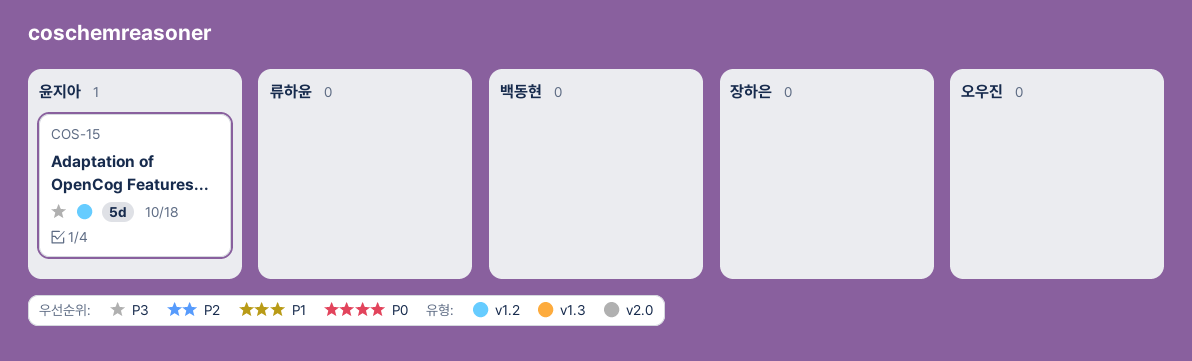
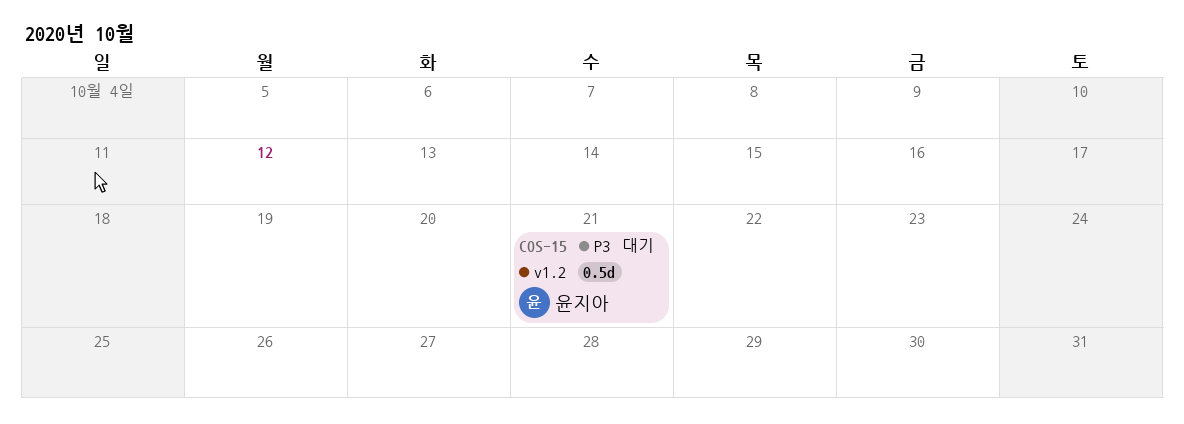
COS-15, estimate: 5d -> 0.5d
COS-15, due: Oct 18 -> Oct 21

